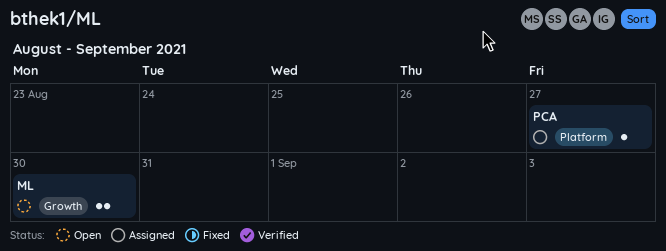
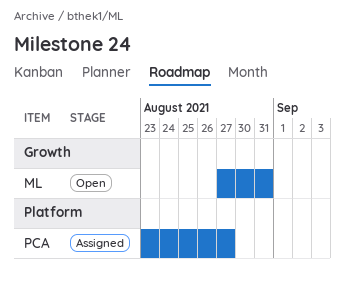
ML, due: Aug 30 -> Aug 31

